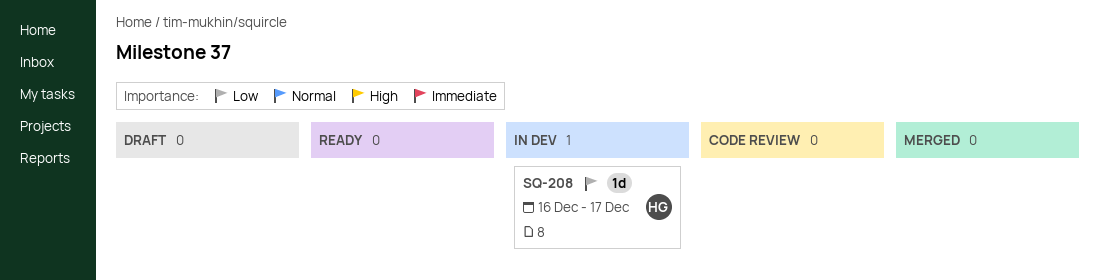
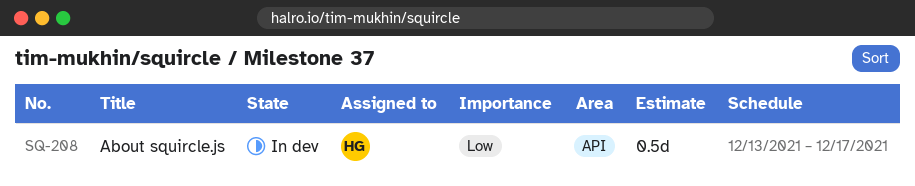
SQ-208, estimate: 1d -> 0.5d
SQ-208, start: Dec 16 -> Dec 13

